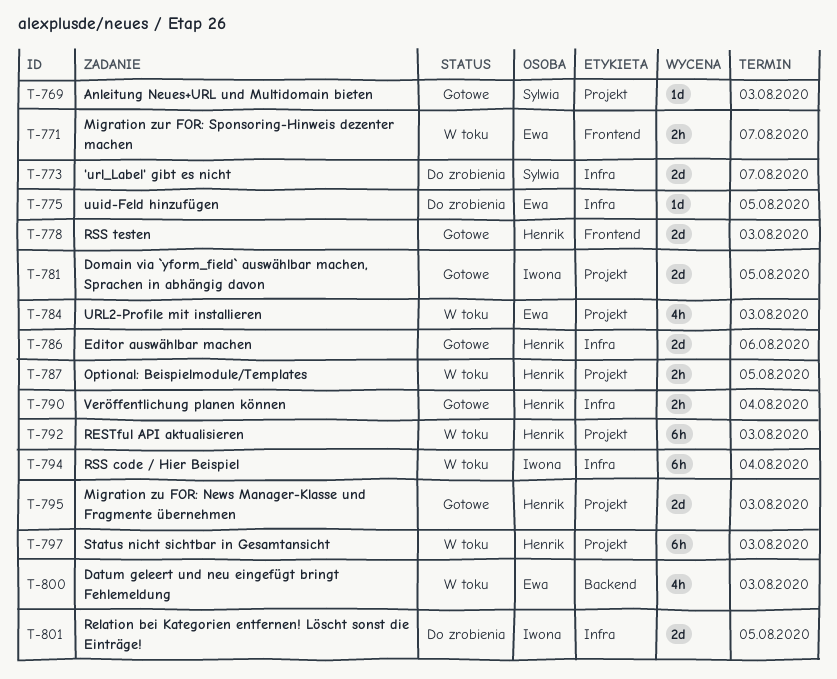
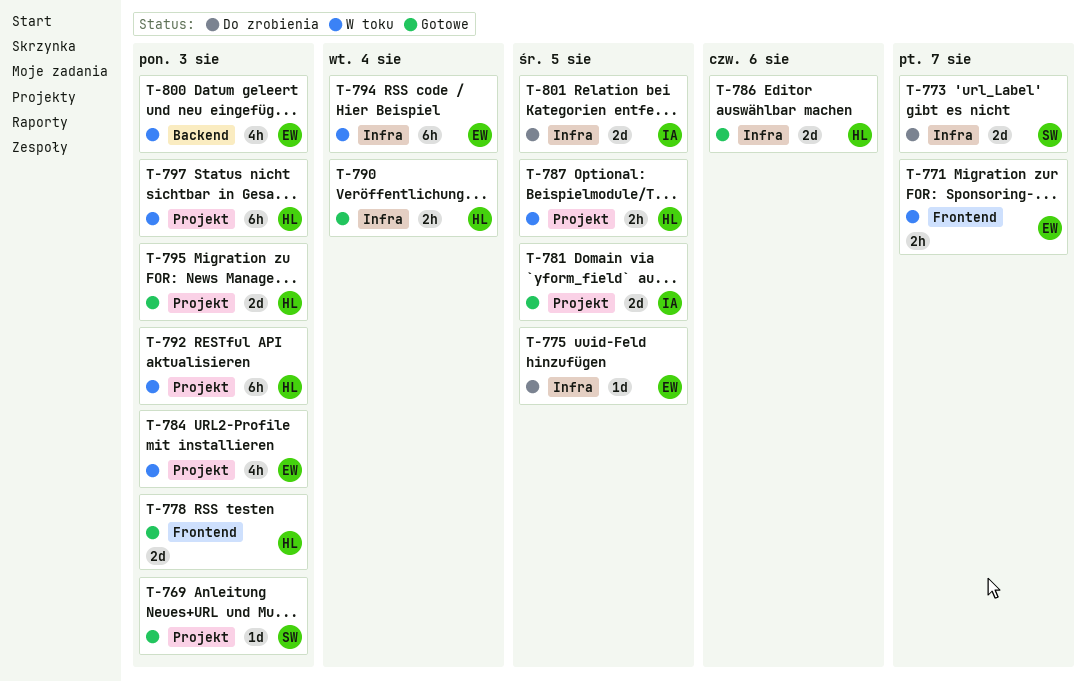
T-794, owner: Iwona -> Ewa

